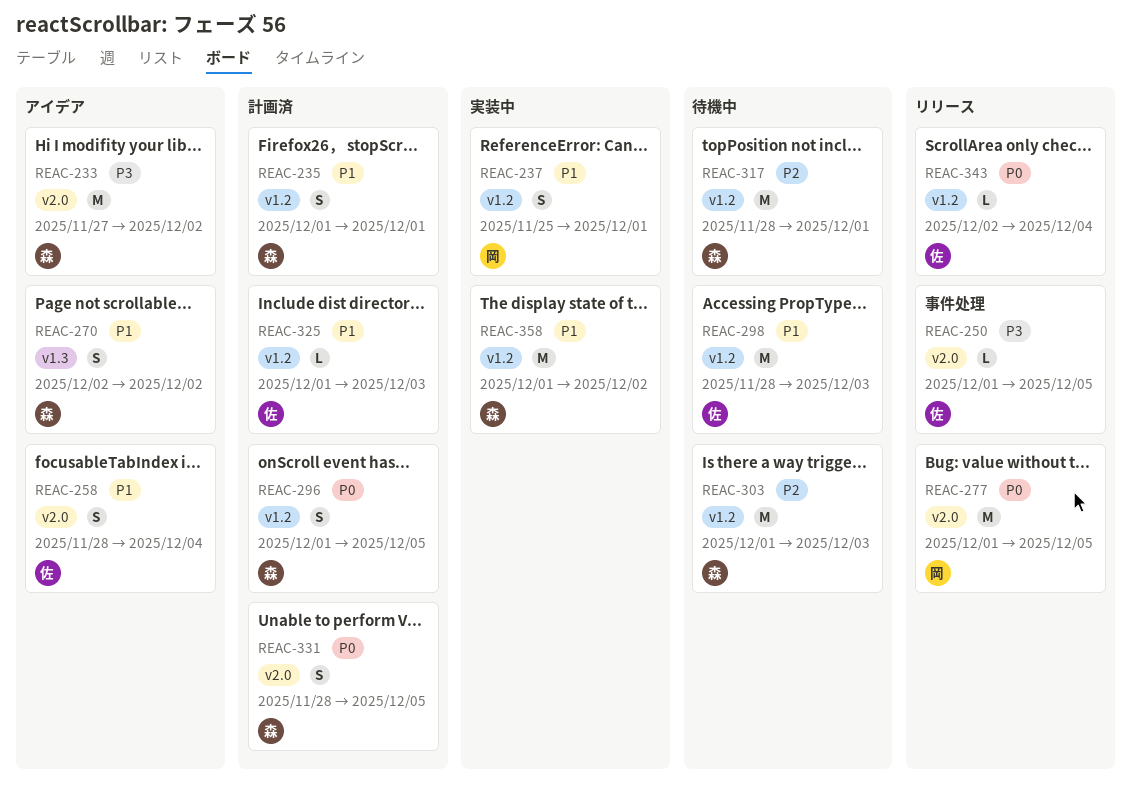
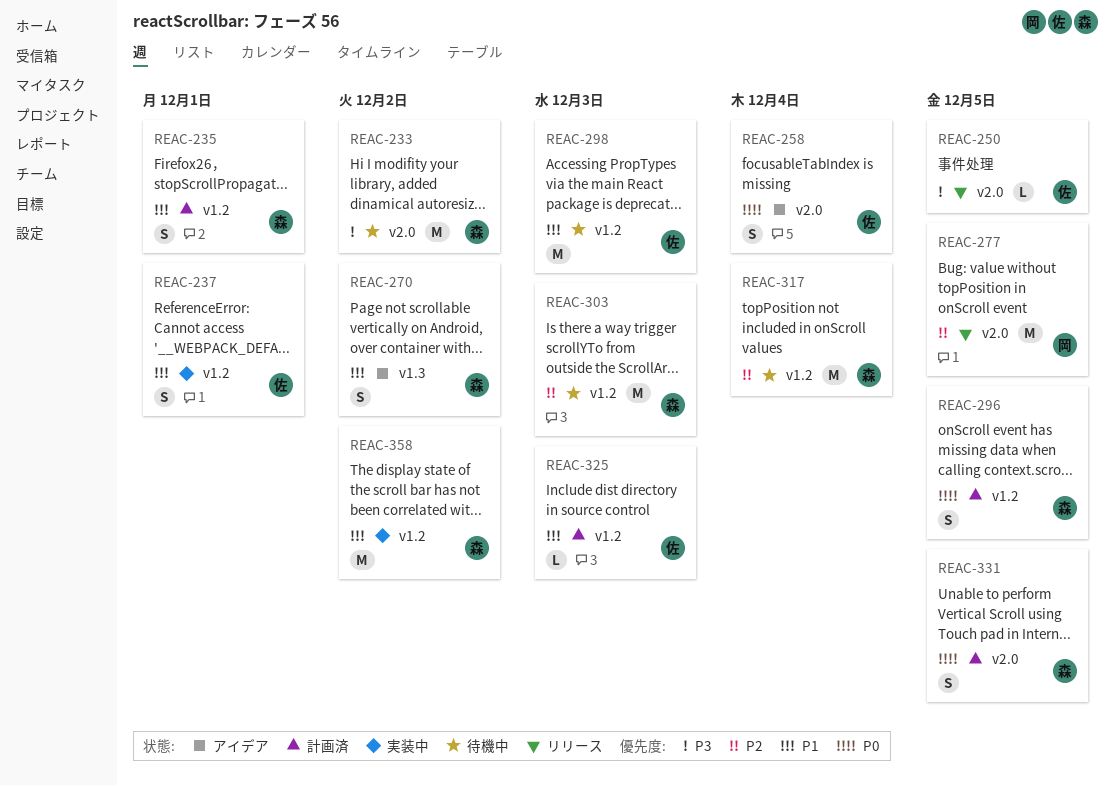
REAC-233, status: アイデア -> 待機中
REAC-237, owner: 岡 -> 佐
REAC-258, priority: P1 -> P0
REAC-277, priority: P0 -> P2
REAC-317, due: Dec 1 -> Dec 4
REAC-343: present -> none

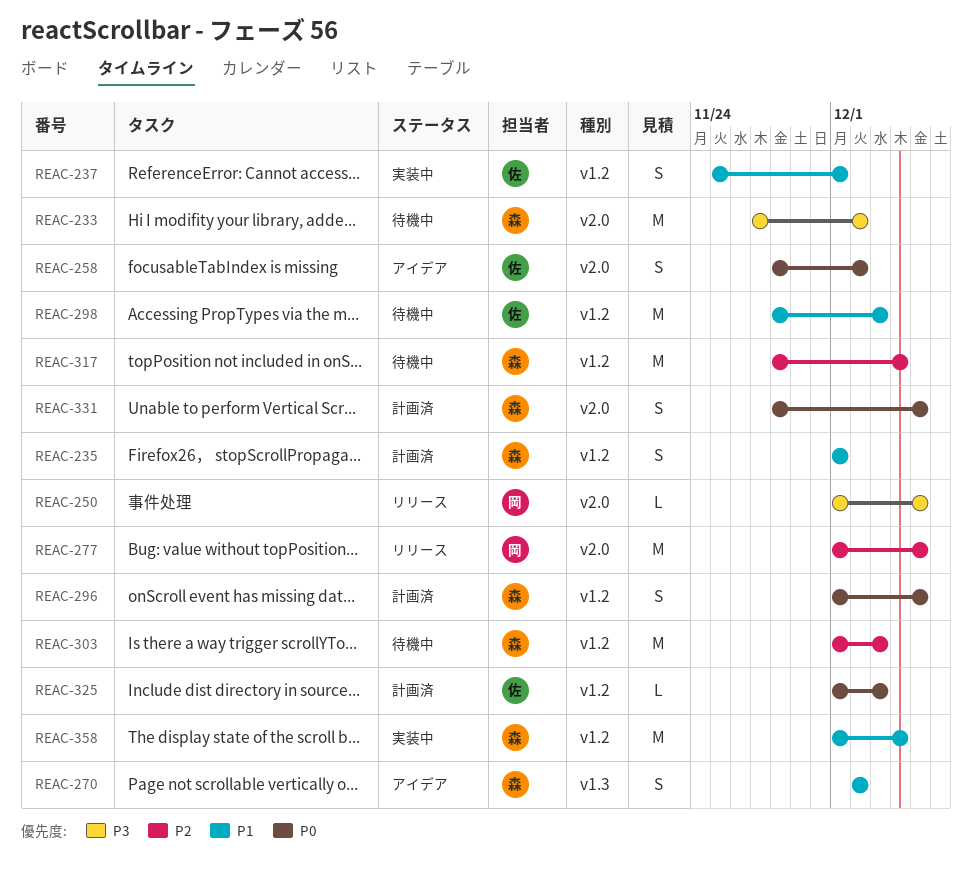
REAC-250, owner: 佐 -> 岡
REAC-258, due: Dec 4 -> Dec 2
REAC-325, priority: P1 -> P0
REAC-358, due: Dec 2 -> Dec 4

